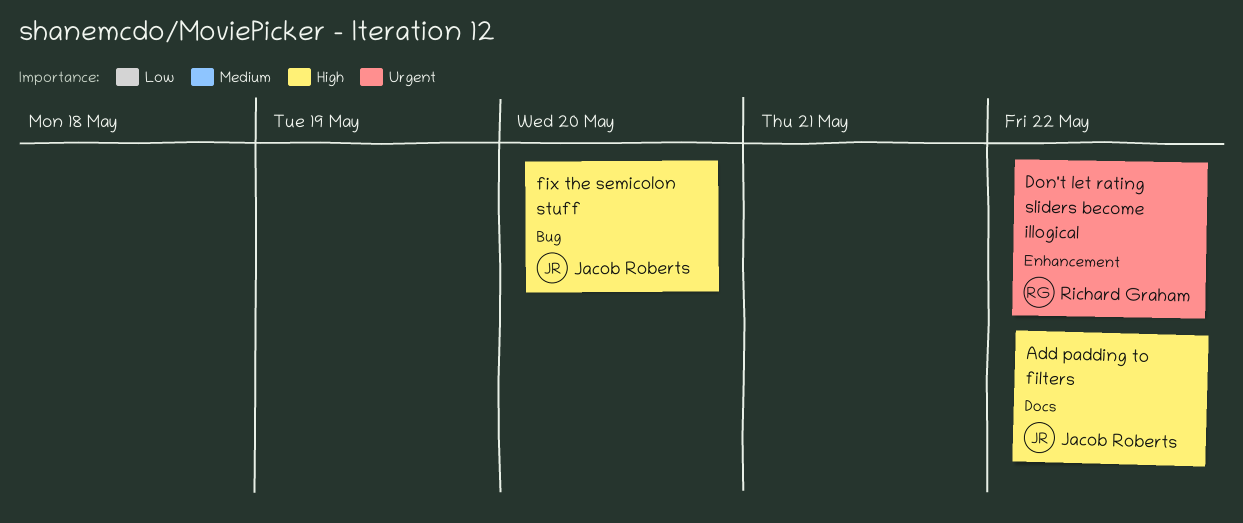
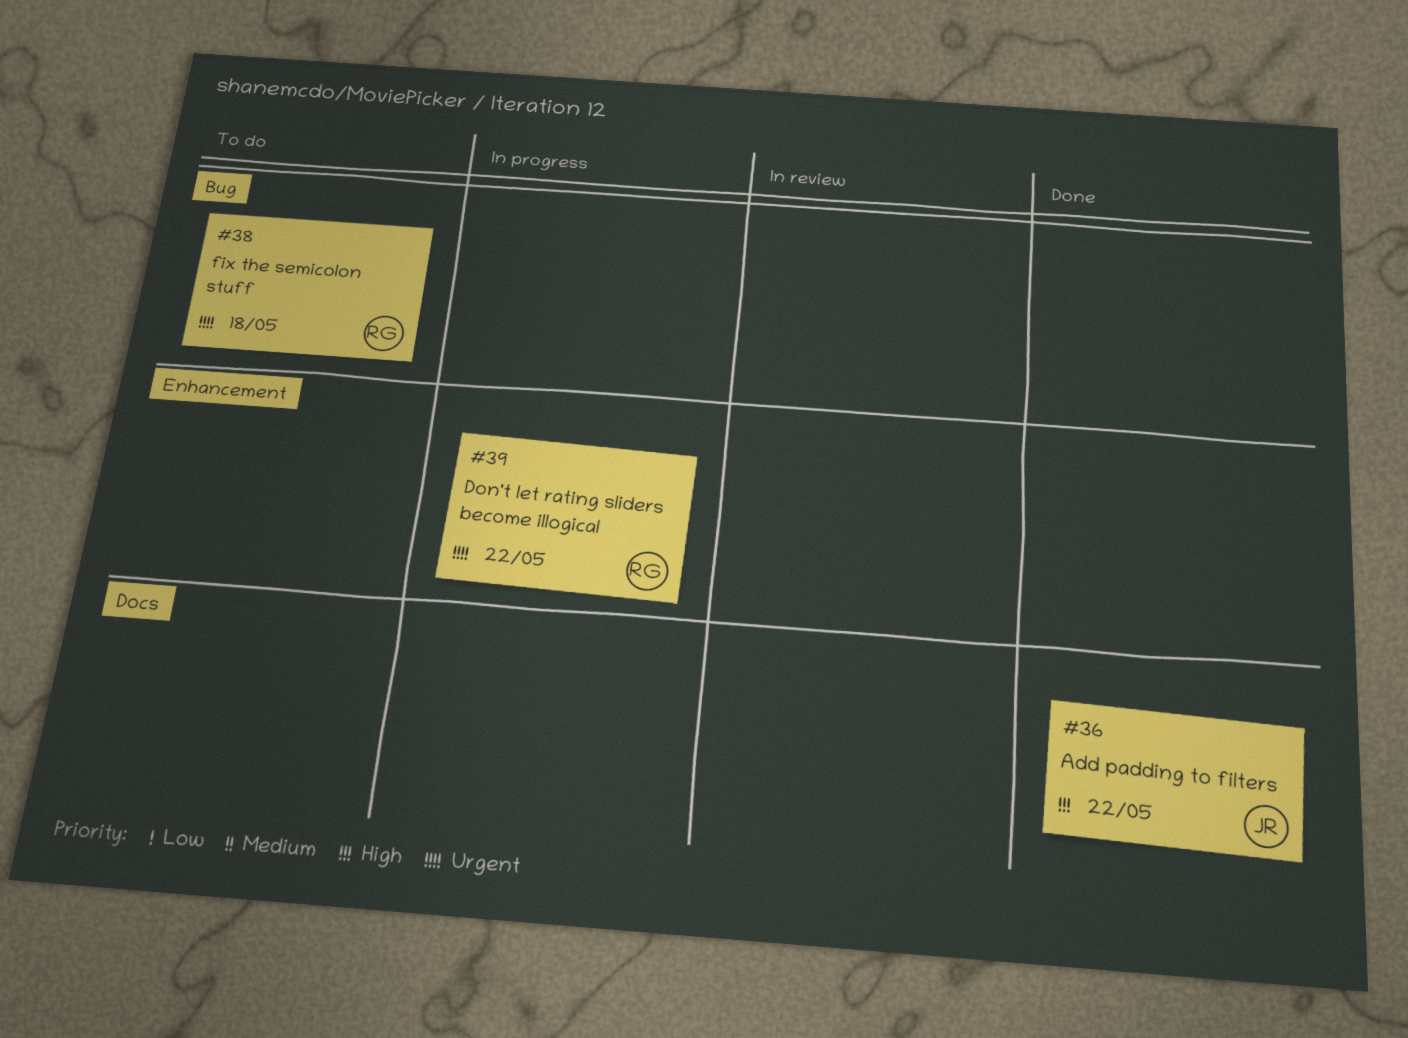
fix the semicolon stuff, owner: Jacob Roberts -> Richard Graham
fix the semicolon stuff, priority: High -> Urgent
fix the semicolon stuff, due: May 20 -> May 18

